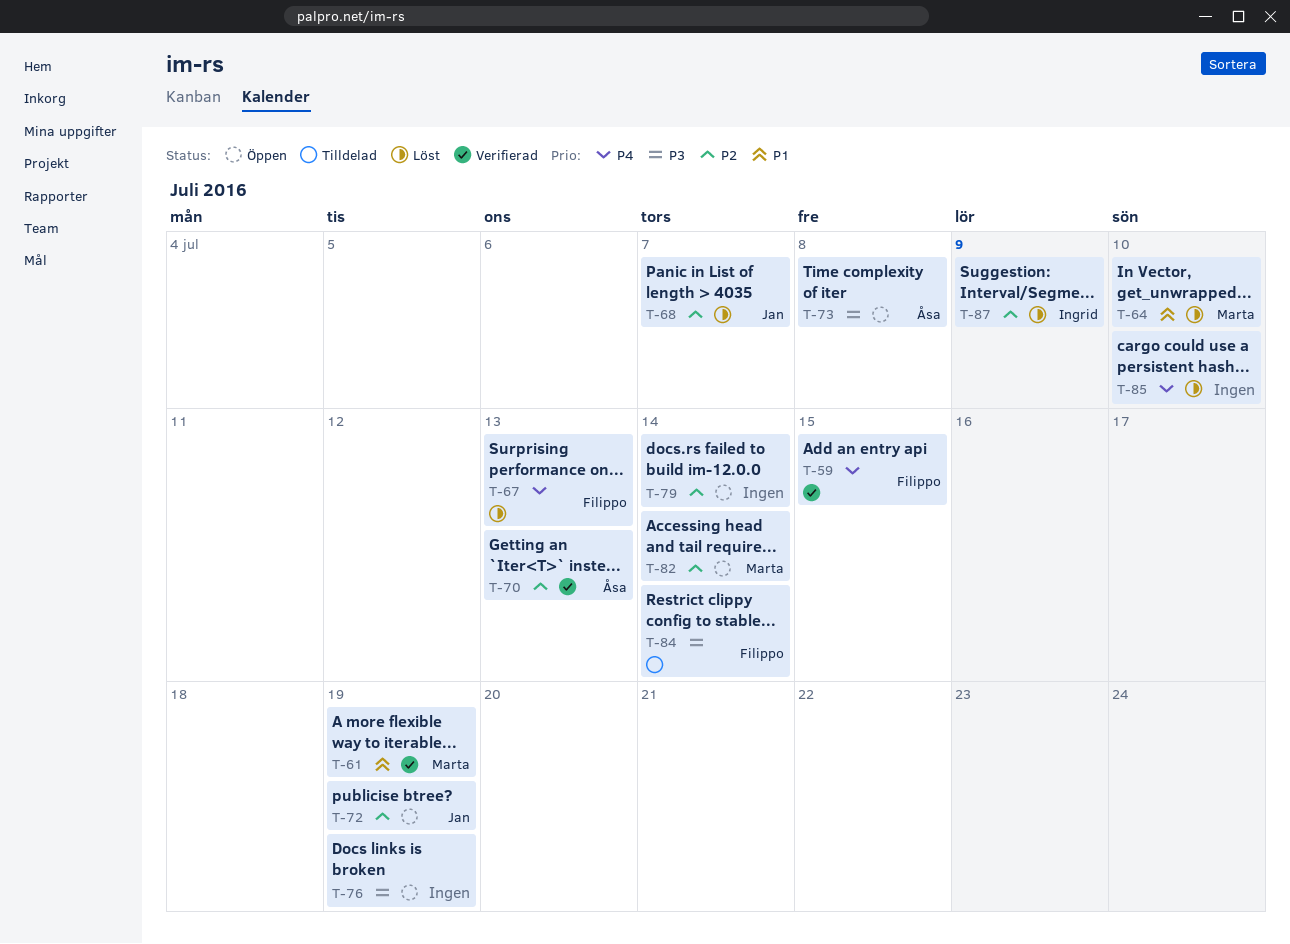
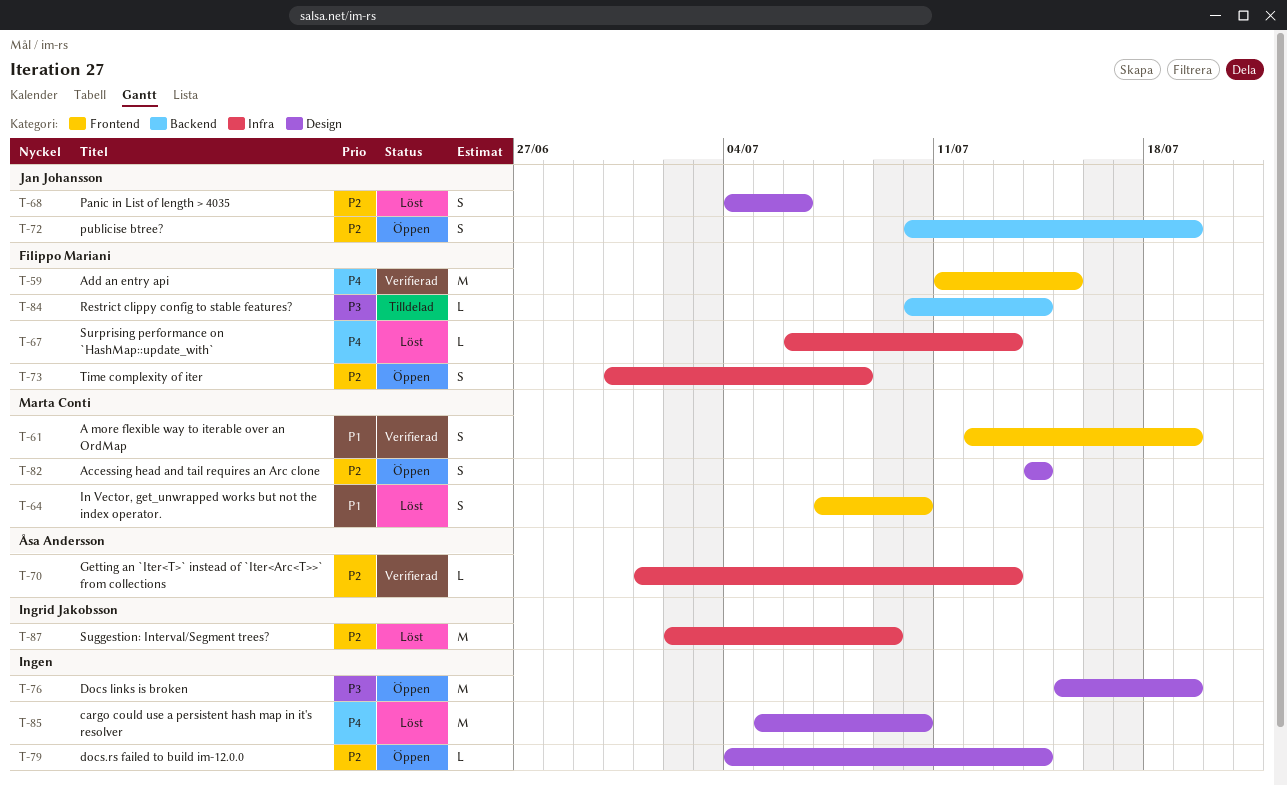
T-68, due: Jul 7 -> Jul 6
T-73, owner: Åsa Andersson -> Filippo Mariani
T-73, priority: P3 -> P2

